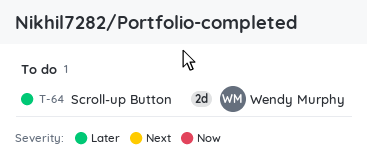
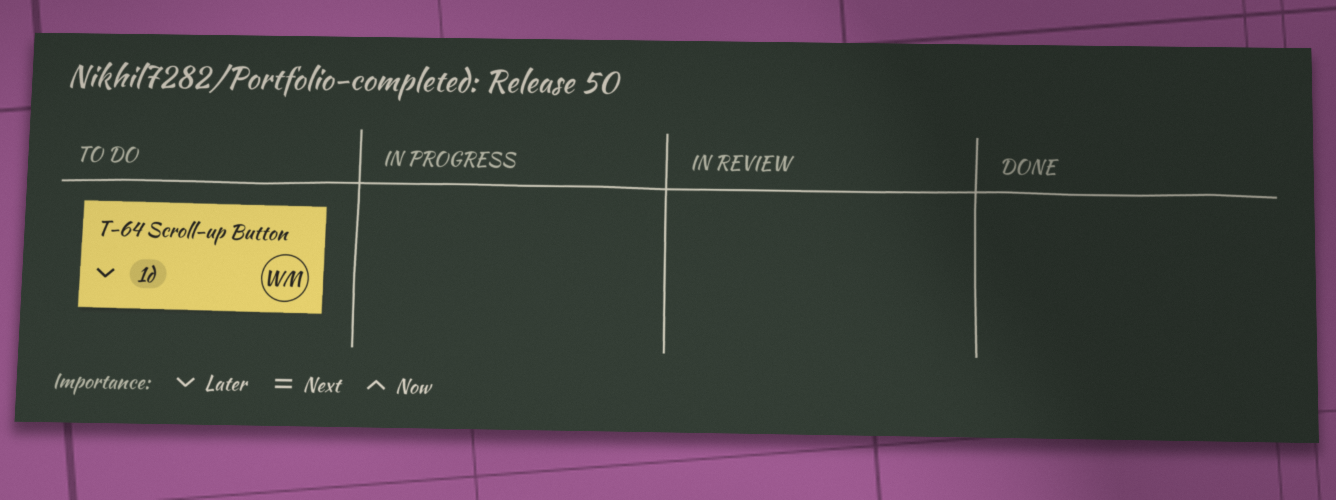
T-64, estimate: 2d -> 1d

